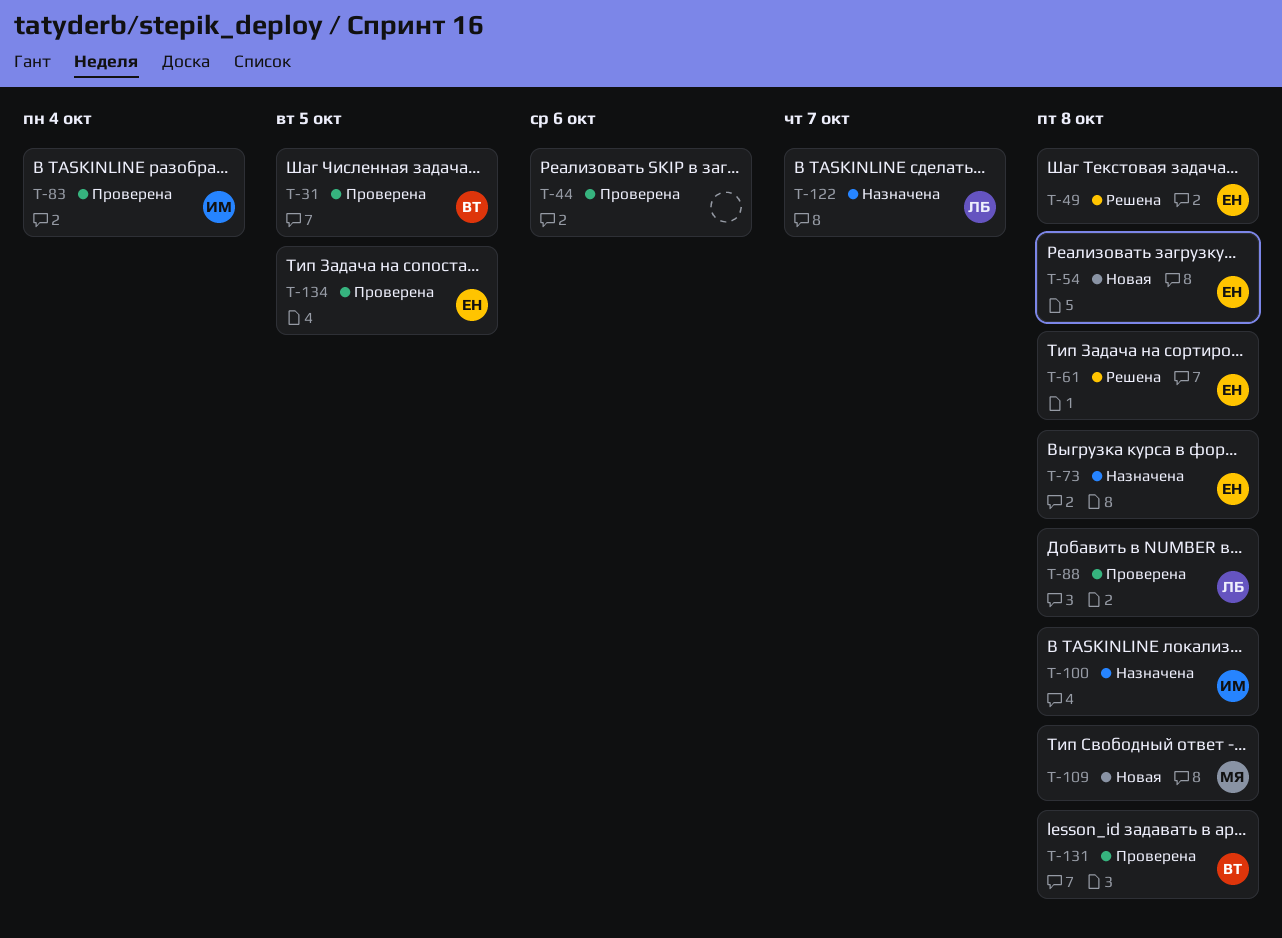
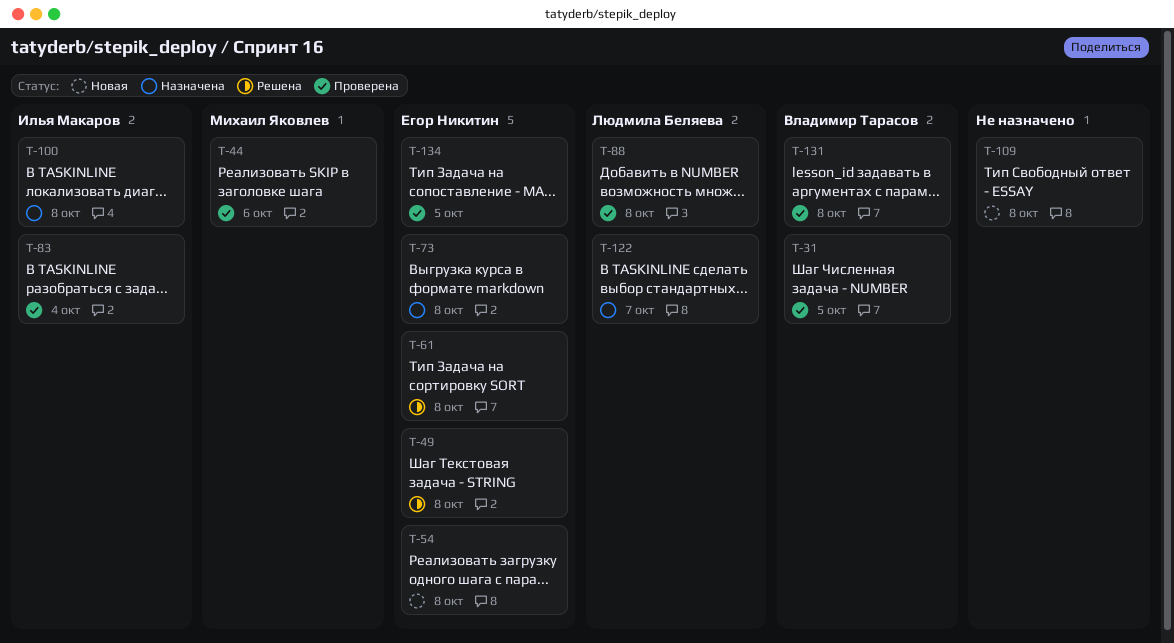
T-44, owner: none -> Михаил Яковлев
T-109, owner: Михаил Яковлев -> none

